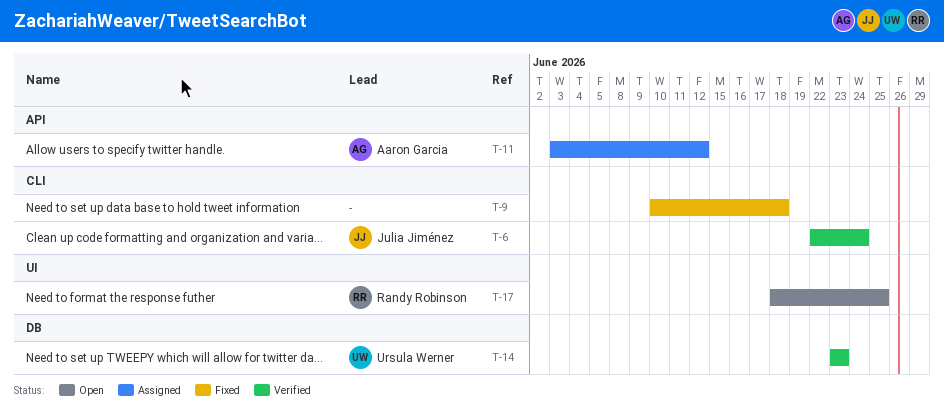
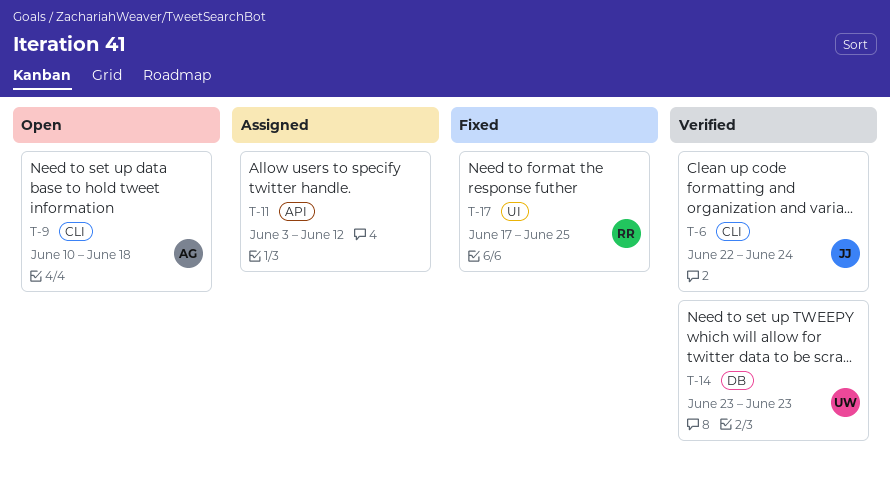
T-9, status: Fixed -> Open
T-9, owner: none -> Aaron Garcia
T-11, owner: Aaron Garcia -> none
T-17, status: Open -> Fixed
T-17, start: Jun 18 -> Jun 17

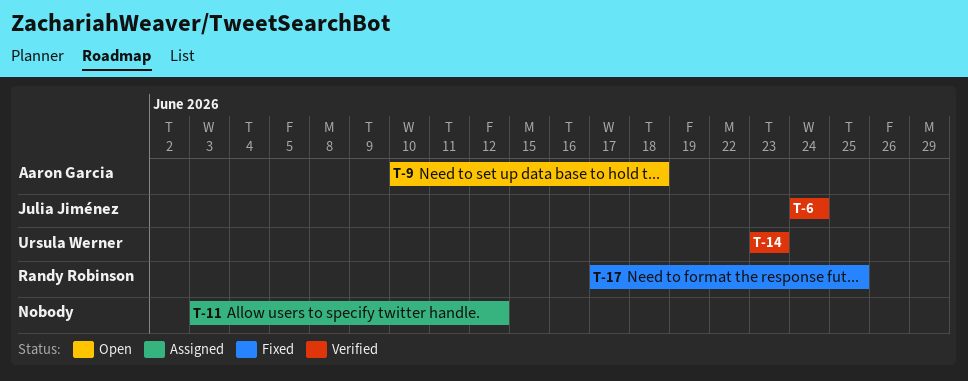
T-6, start: Jun 22 -> Jun 24

